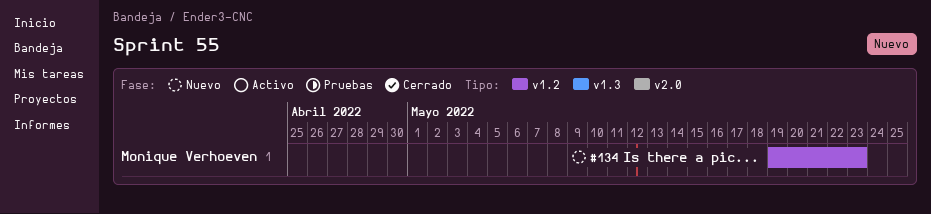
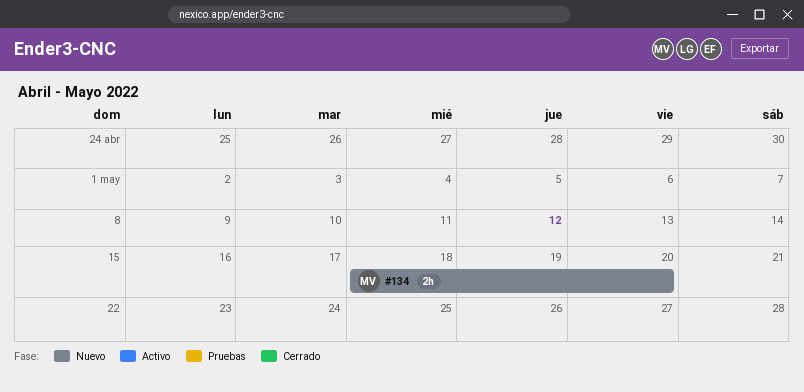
#134, start: May 19 -> May 18
#134, due: May 23 -> May 20

